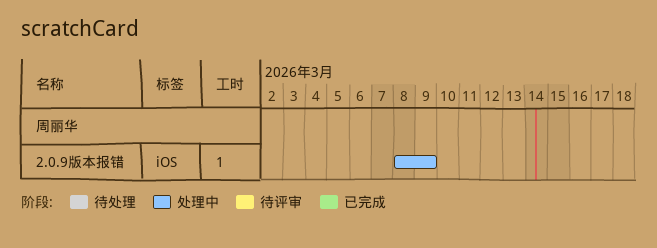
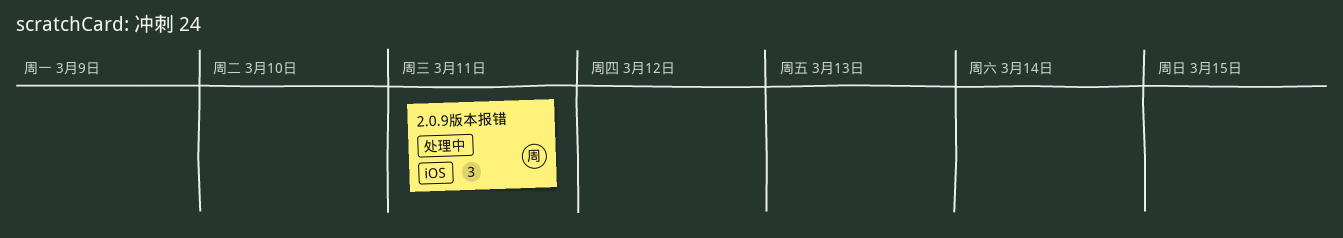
2.0.9版本报错, estimate: 1 -> 3
2.0.9版本报错, due: Mar 9 -> Mar 11

